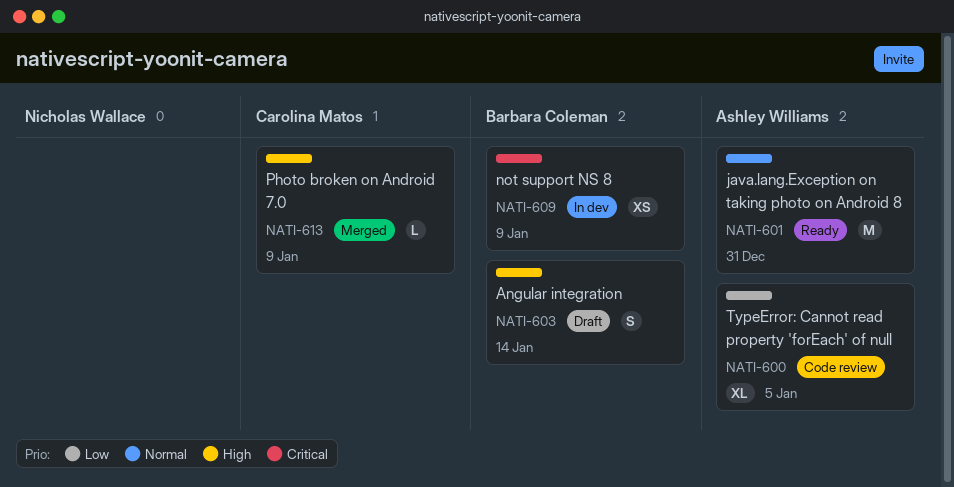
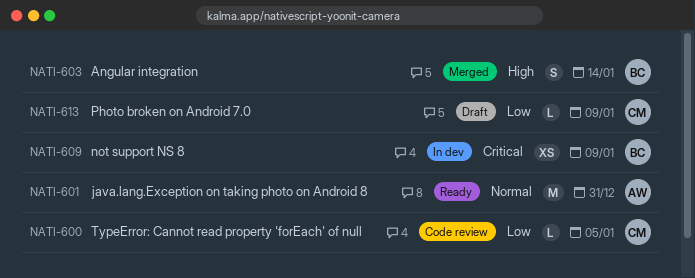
NATI-600, owner: Ashley Williams -> Carolina Matos
NATI-600, estimate: XL -> L
NATI-603, status: Draft -> Merged
NATI-613, status: Merged -> Draft
NATI-613, priority: High -> Low

